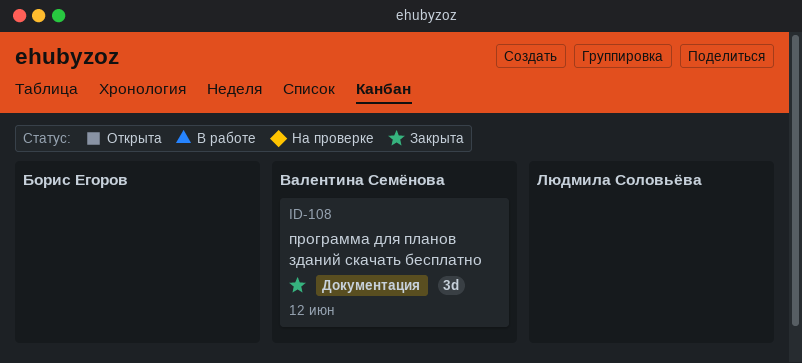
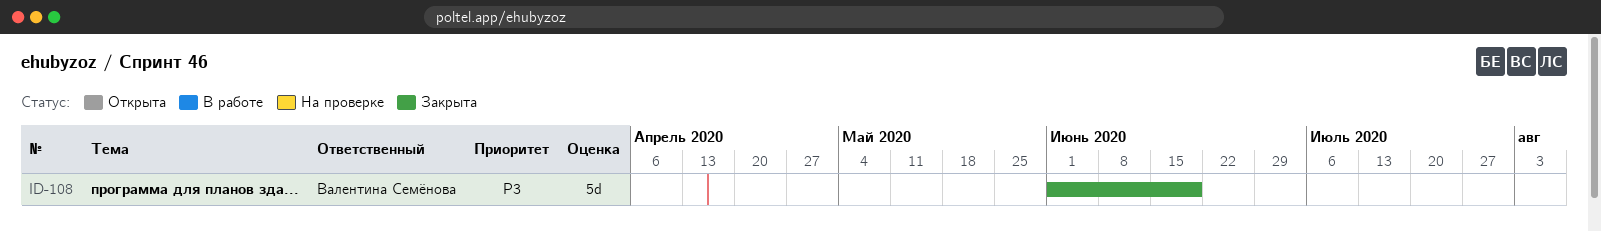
ID-108, estimate: 3d -> 5d
ID-108, due: Jun 12 -> Jun 19

